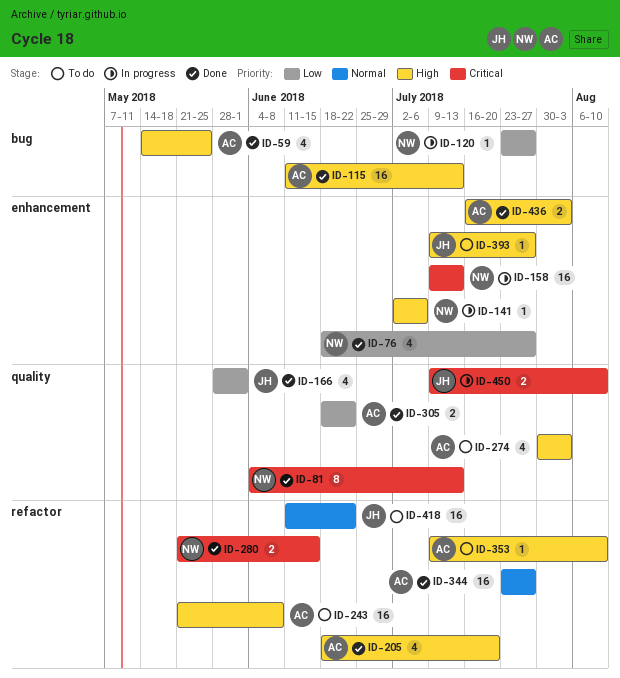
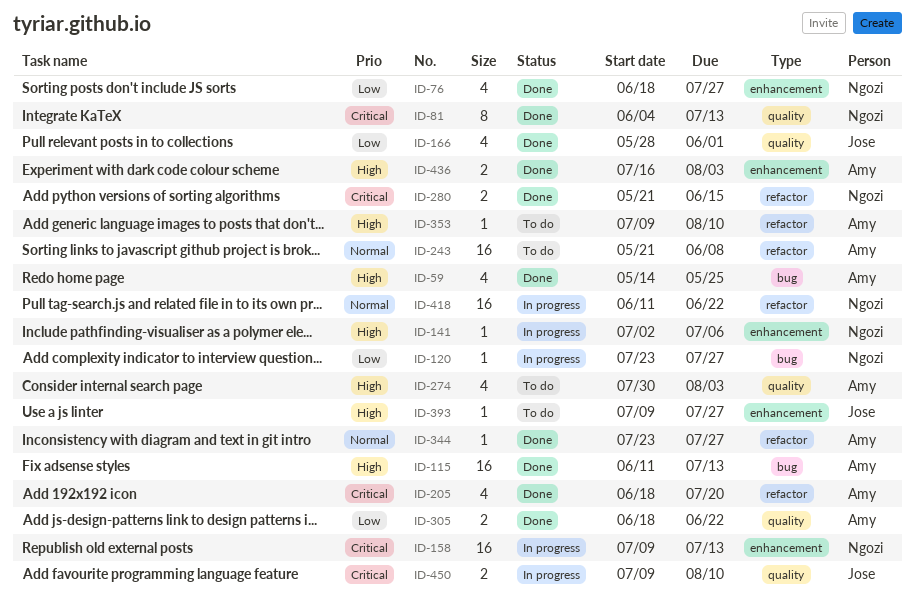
ID-205, priority: High -> Critical
ID-243, priority: High -> Normal
ID-344, estimate: 16 -> 1
ID-418, status: To do -> In progress
ID-418, owner: Jose -> Ngozi

